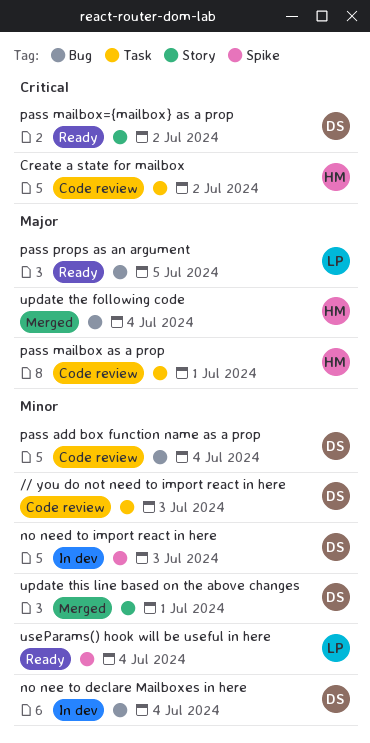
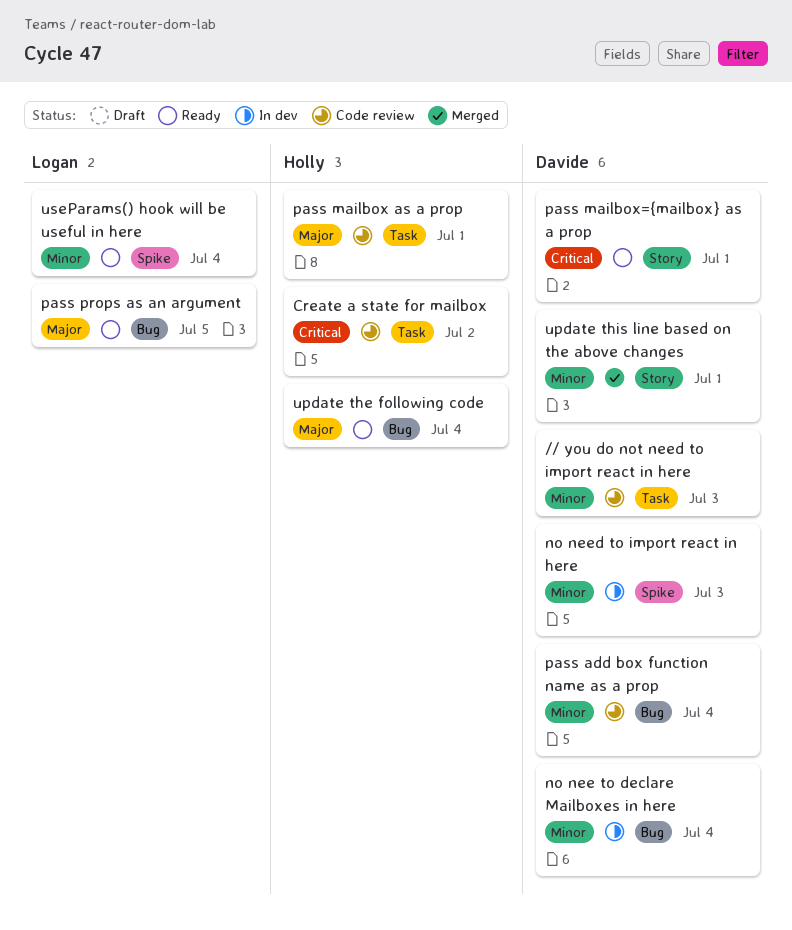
pass mailbox={mailbox} as a prop, due: Jul 2 -> Jul 1
update the following code, status: Merged -> Ready

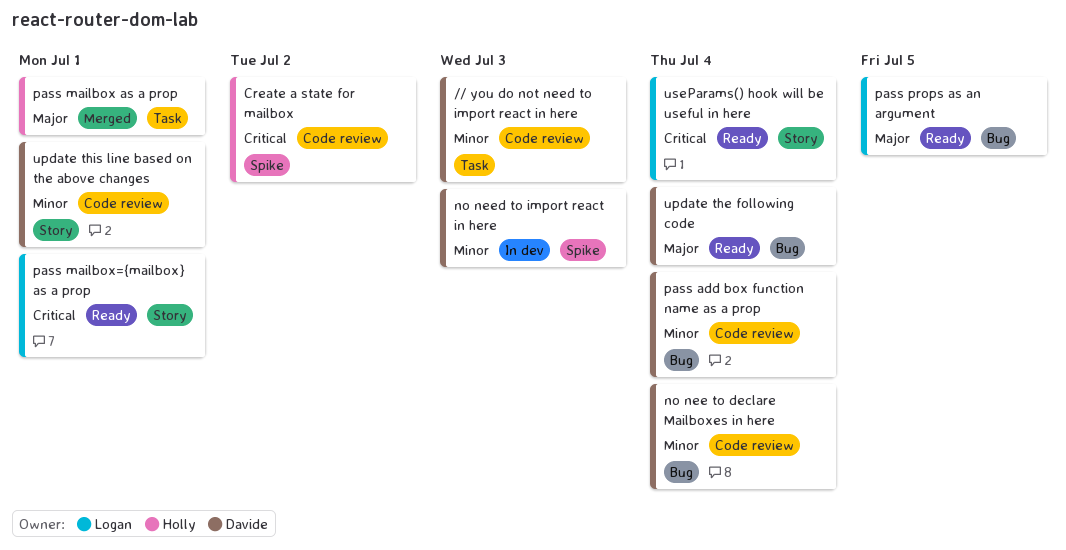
Create a state for mailbox, label: Task -> Spike
no nee to declare Mailboxes in here, status: In dev -> Code review
pass mailbox as a prop, status: Code review -> Merged
pass mailbox={mailbox} as a prop, owner: Davide -> Logan
update the following code, owner: Holly -> Davide
update this line based on the above changes, status: Merged -> Code review
useParams() hook will be useful in here, priority: Minor -> Critical
useParams() hook will be useful in here, label: Spike -> Story

